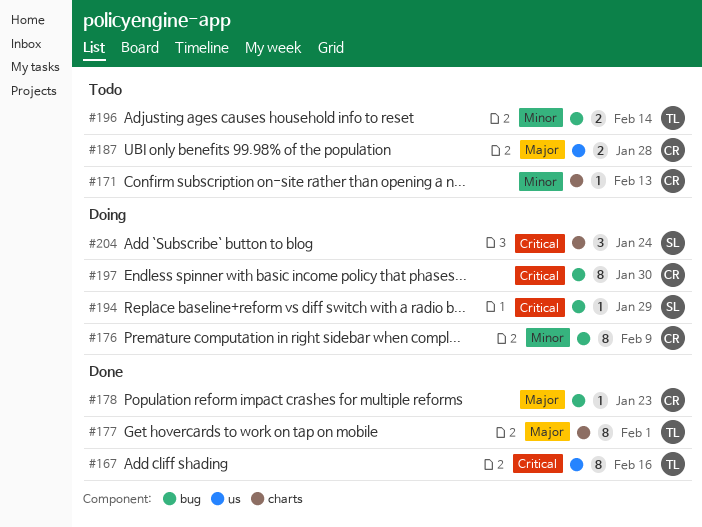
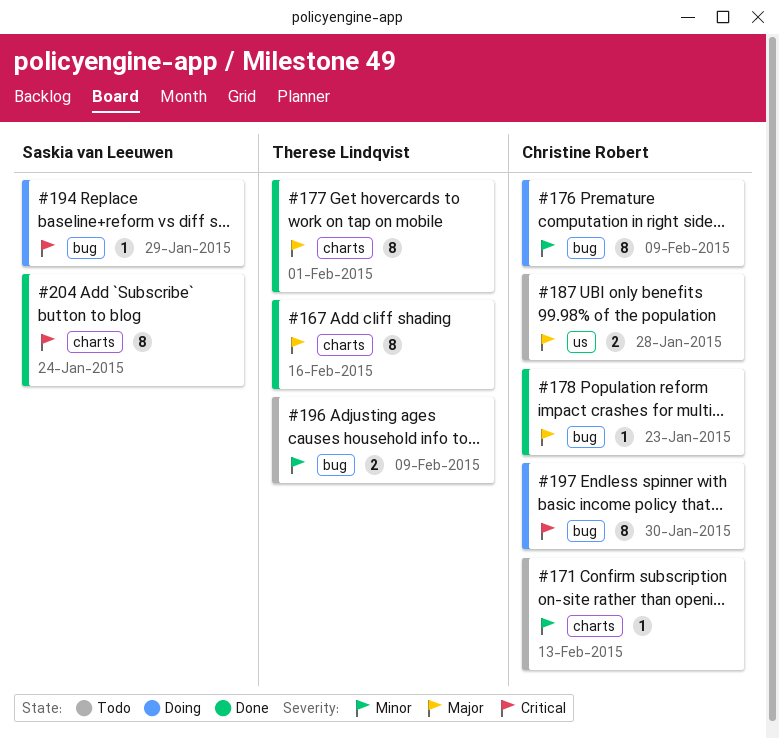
#167, priority: Critical -> Major
#167, label: us -> charts
#196, due: Feb 14 -> Feb 9
#204, status: Doing -> Done
#204, estimate: 3 -> 8

